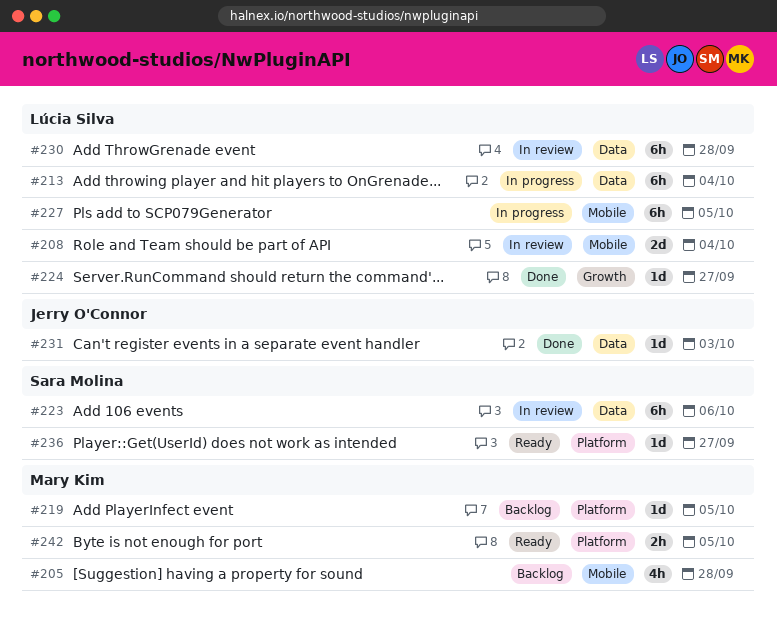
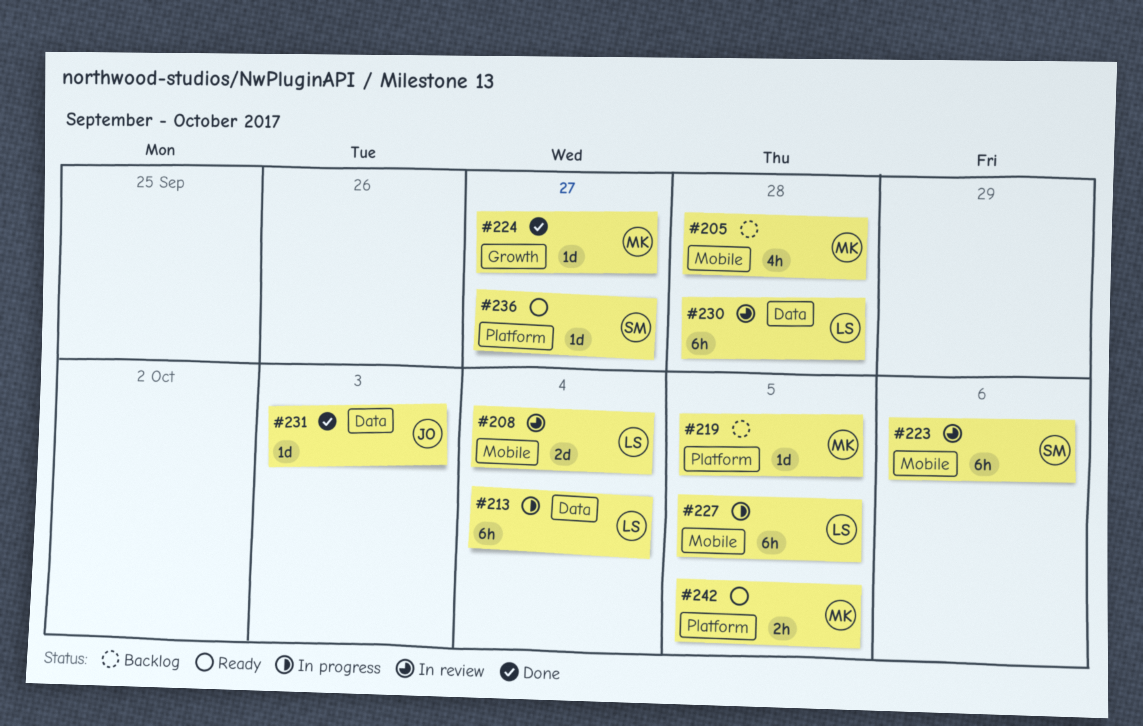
#223, label: Data -> Mobile
#224, owner: Lúcia Silva -> Mary Kim

